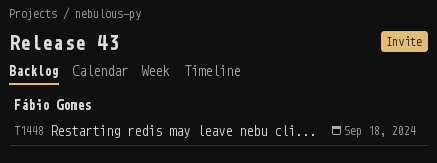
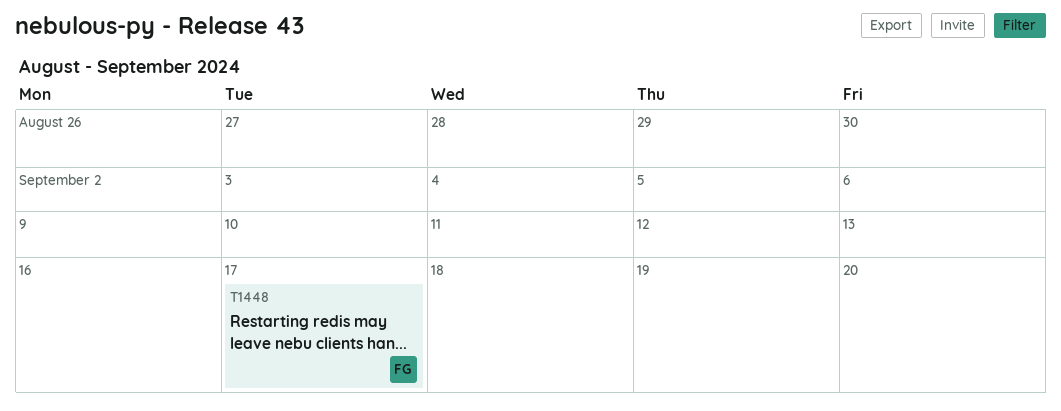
T1448, due: Sep 18 -> Sep 17

